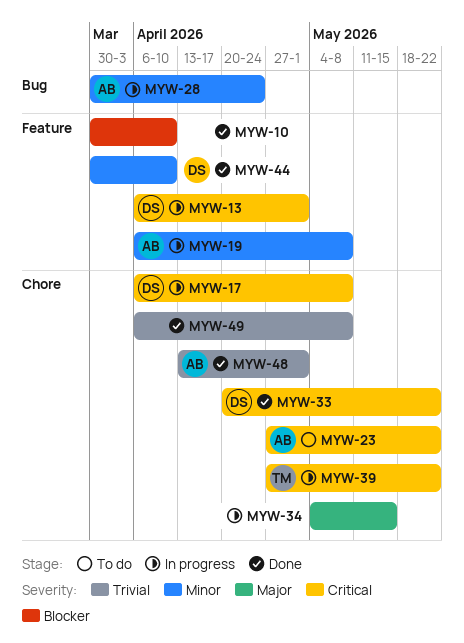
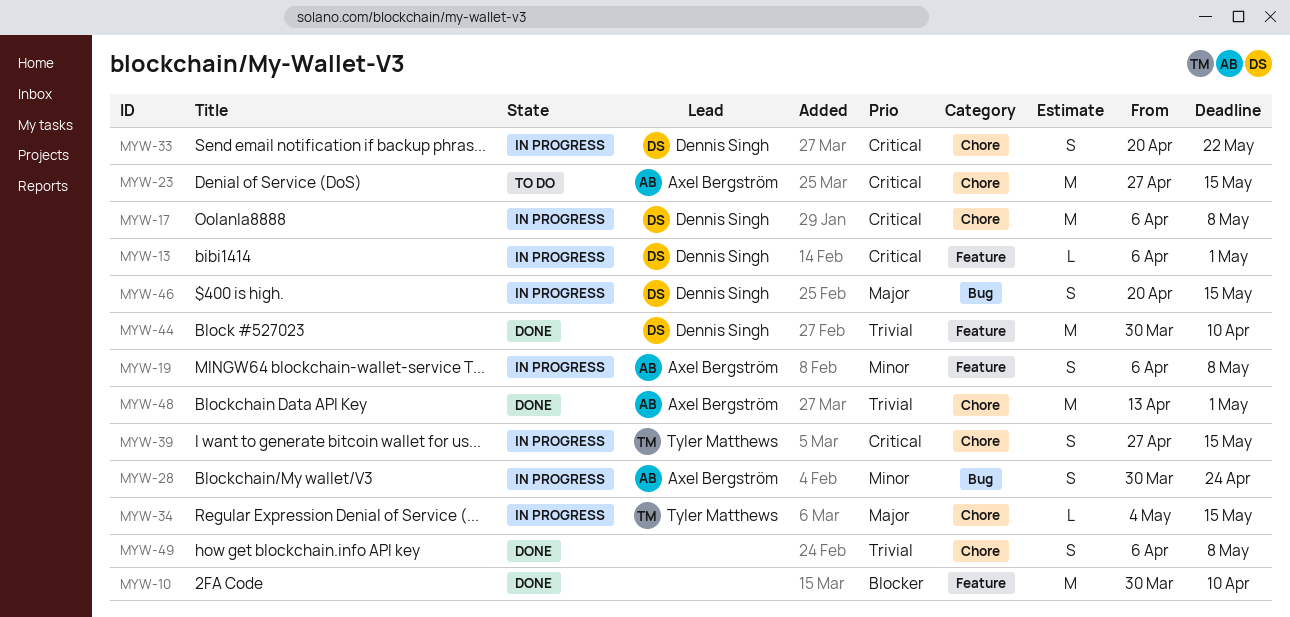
MYW-23, due: May 22 -> May 15
MYW-33, status: Done -> In progress
MYW-34, owner: none -> Tyler Matthews
MYW-39, due: May 22 -> May 15
MYW-44, priority: Minor -> Trivial
MYW-46: none -> present

